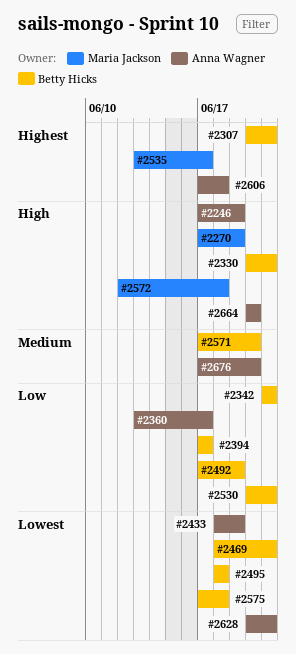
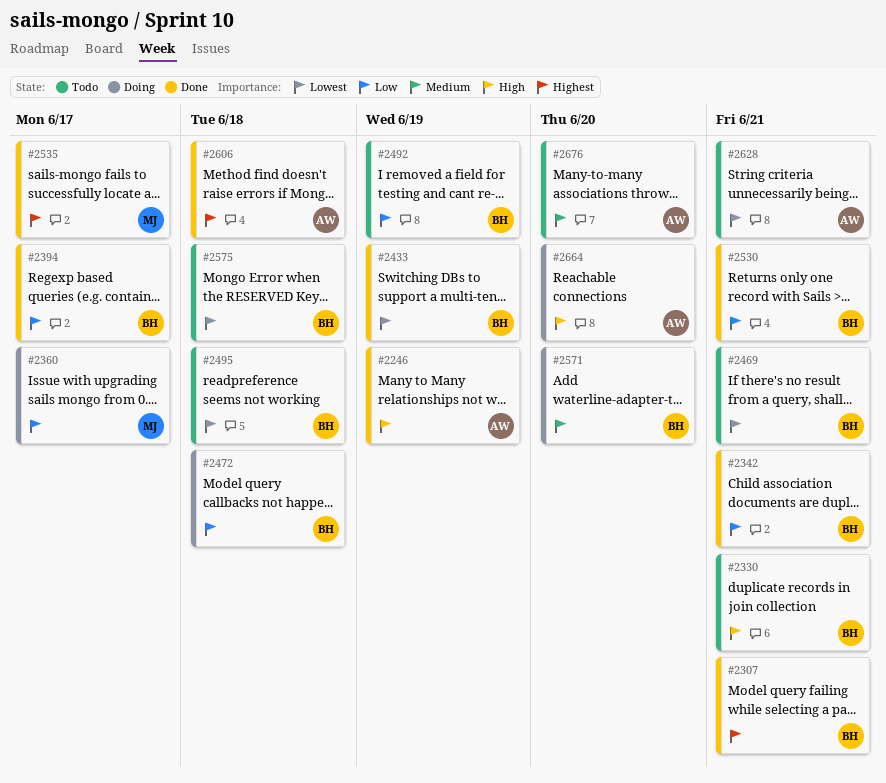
#2270: present -> none
#2360, owner: Anna Wagner -> Maria Jackson
#2433, owner: Anna Wagner -> Betty Hicks
#2472: none -> present
#2572: present -> none

